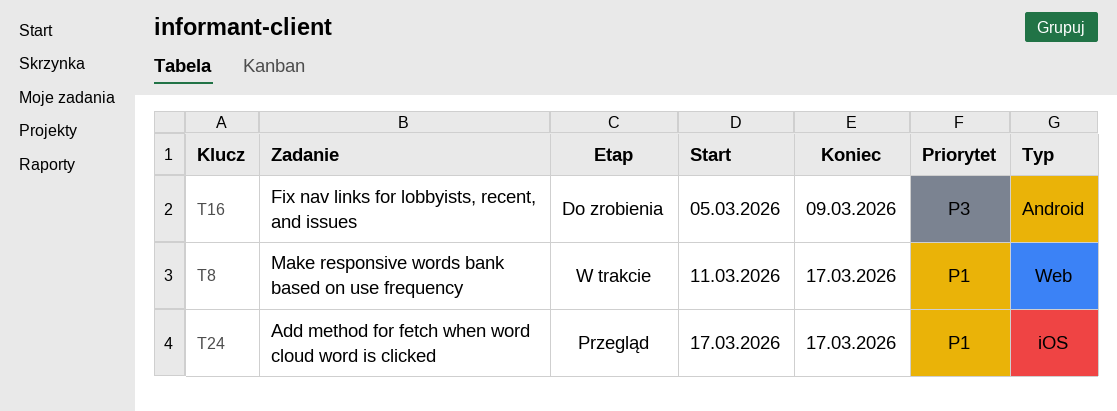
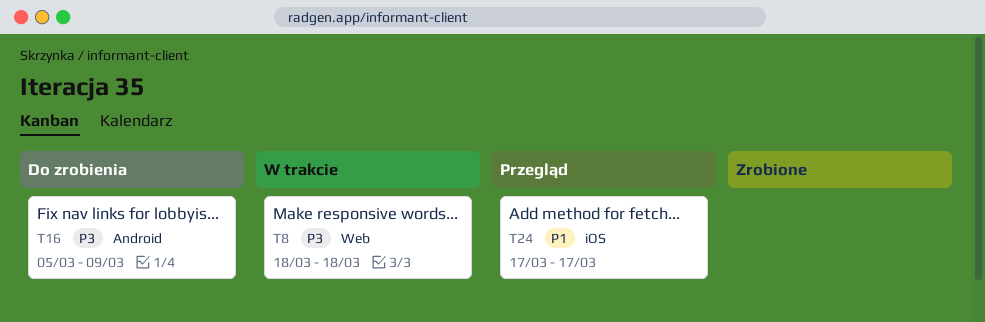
T8, priority: P1 -> P3
T8, start: Mar 11 -> Mar 18
T8, due: Mar 17 -> Mar 18

